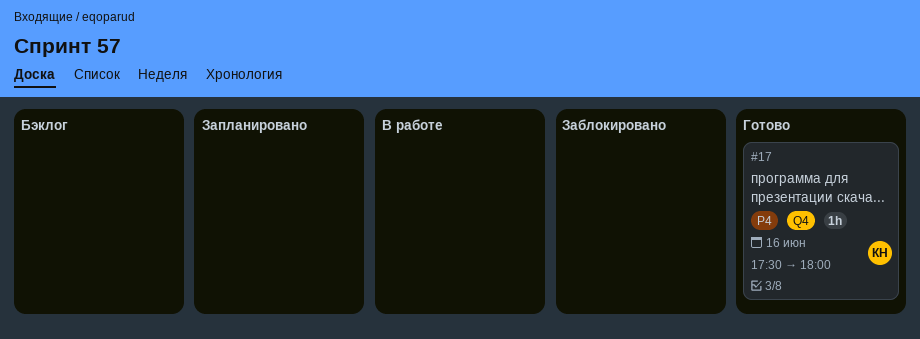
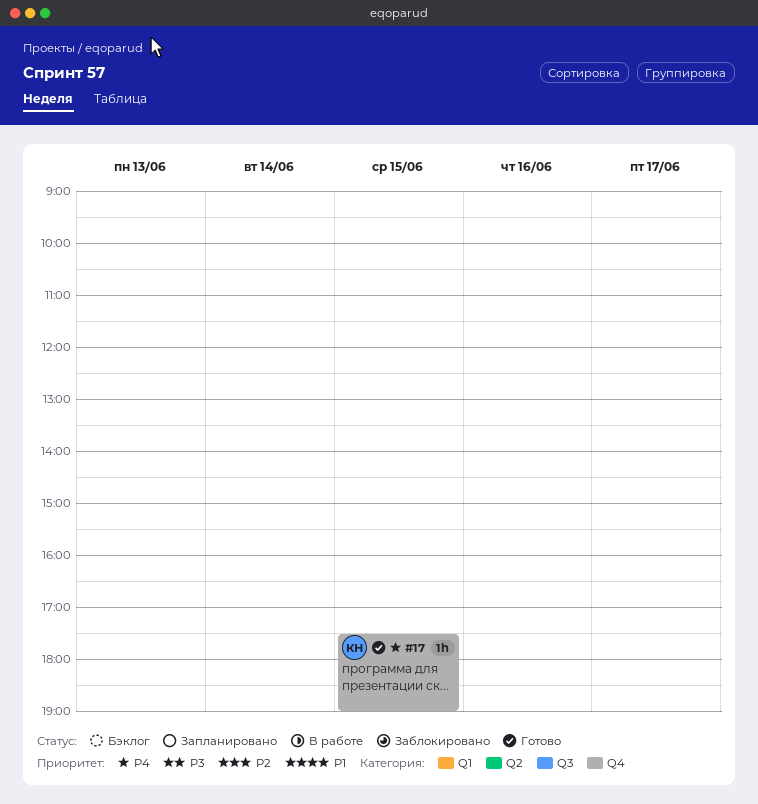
#17, day: Jun 16 -> Jun 15
#17, ends: 18:00 -> 19:00

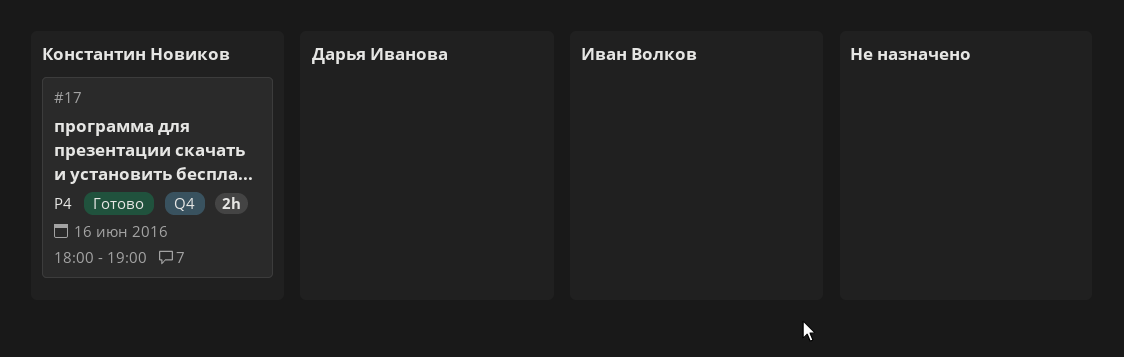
#17, estimate: 1h -> 2h
#17, day: Jun 15 -> Jun 16
#17, begins: 17:30 -> 18:00

